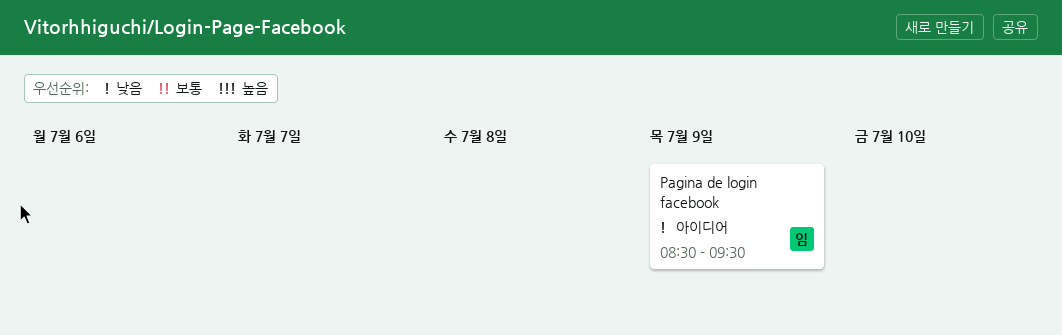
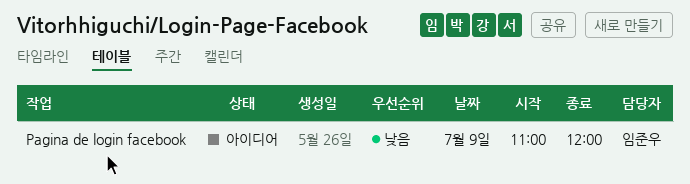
Pagina de login facebook, begins: 08:30 -> 11:00
Pagina de login facebook, ends: 09:30 -> 12:00

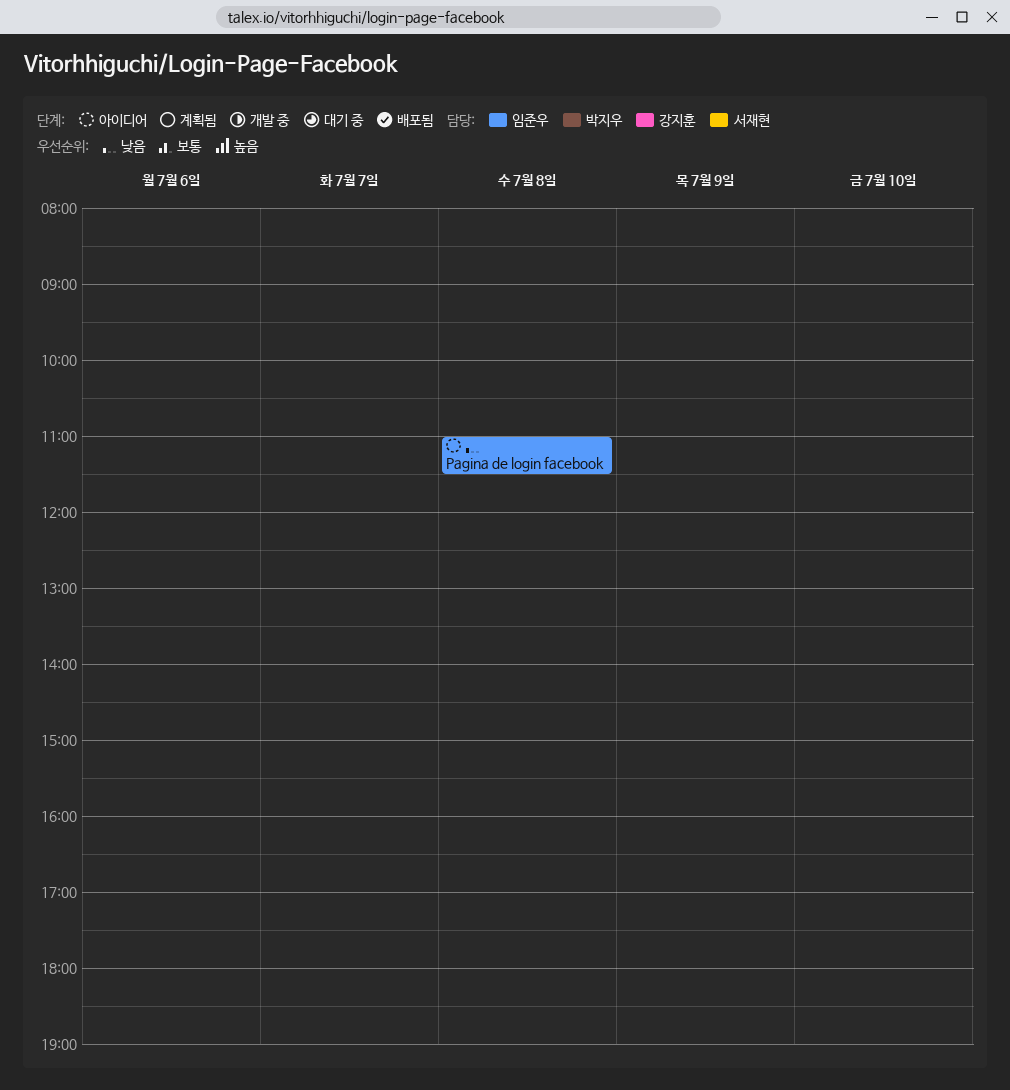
Pagina de login facebook, day: Jul 9 -> Jul 8
Pagina de login facebook, ends: 12:00 -> 11:30

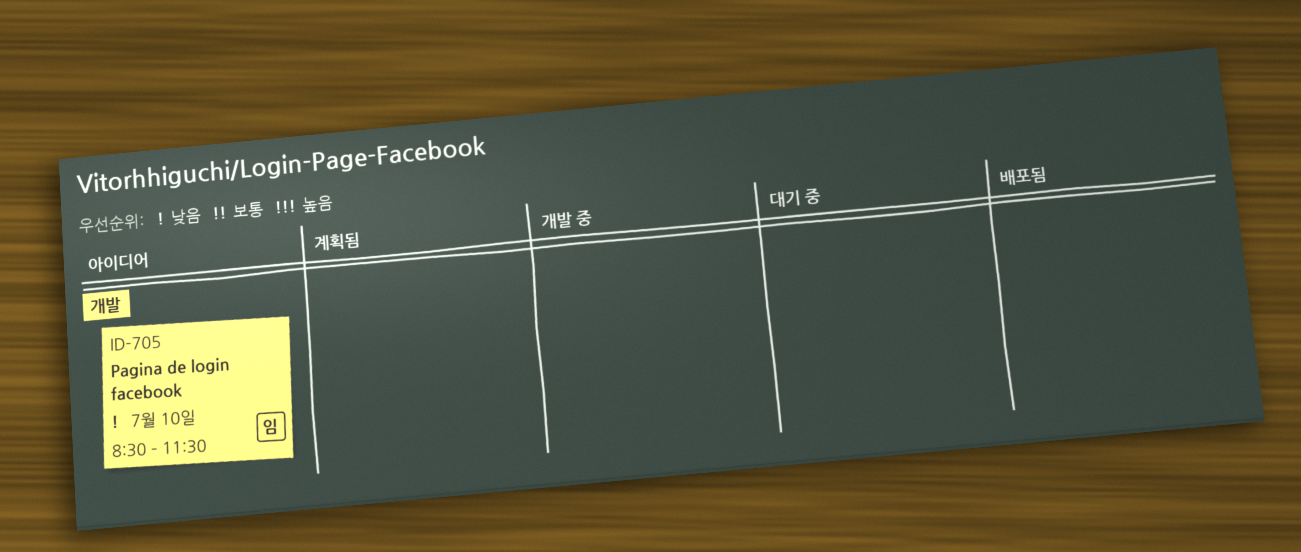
Pagina de login facebook, day: Jul 8 -> Jul 10
Pagina de login facebook, begins: 11:00 -> 08:30

